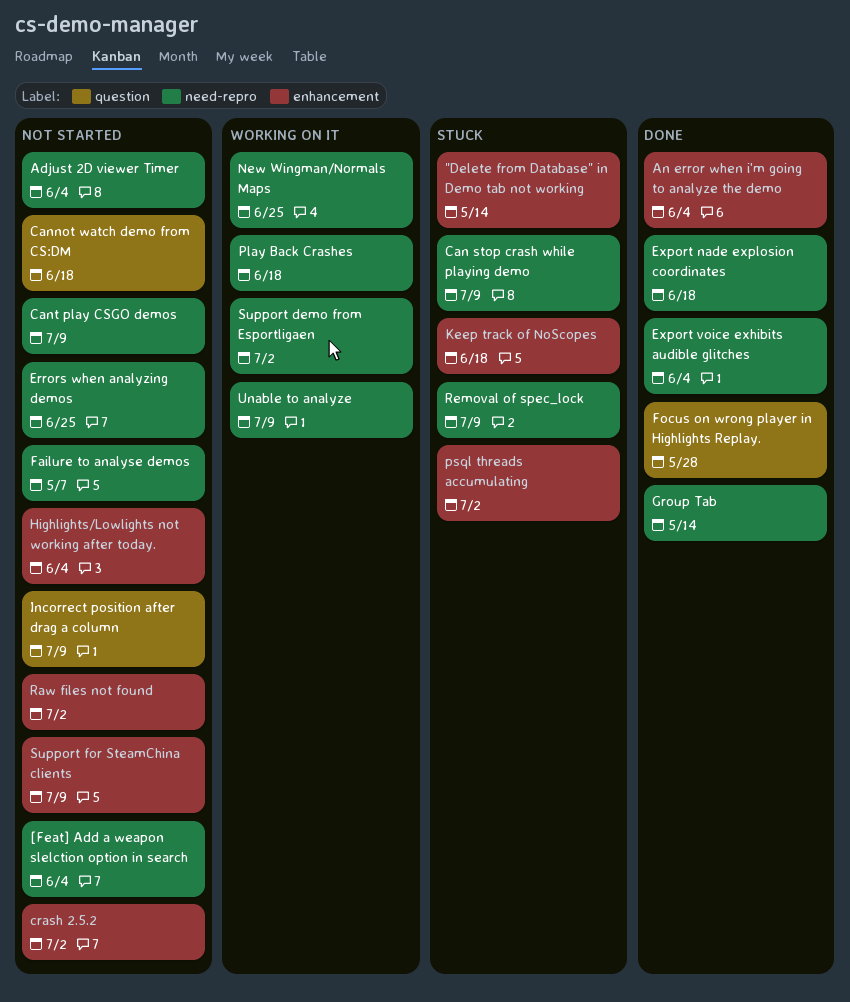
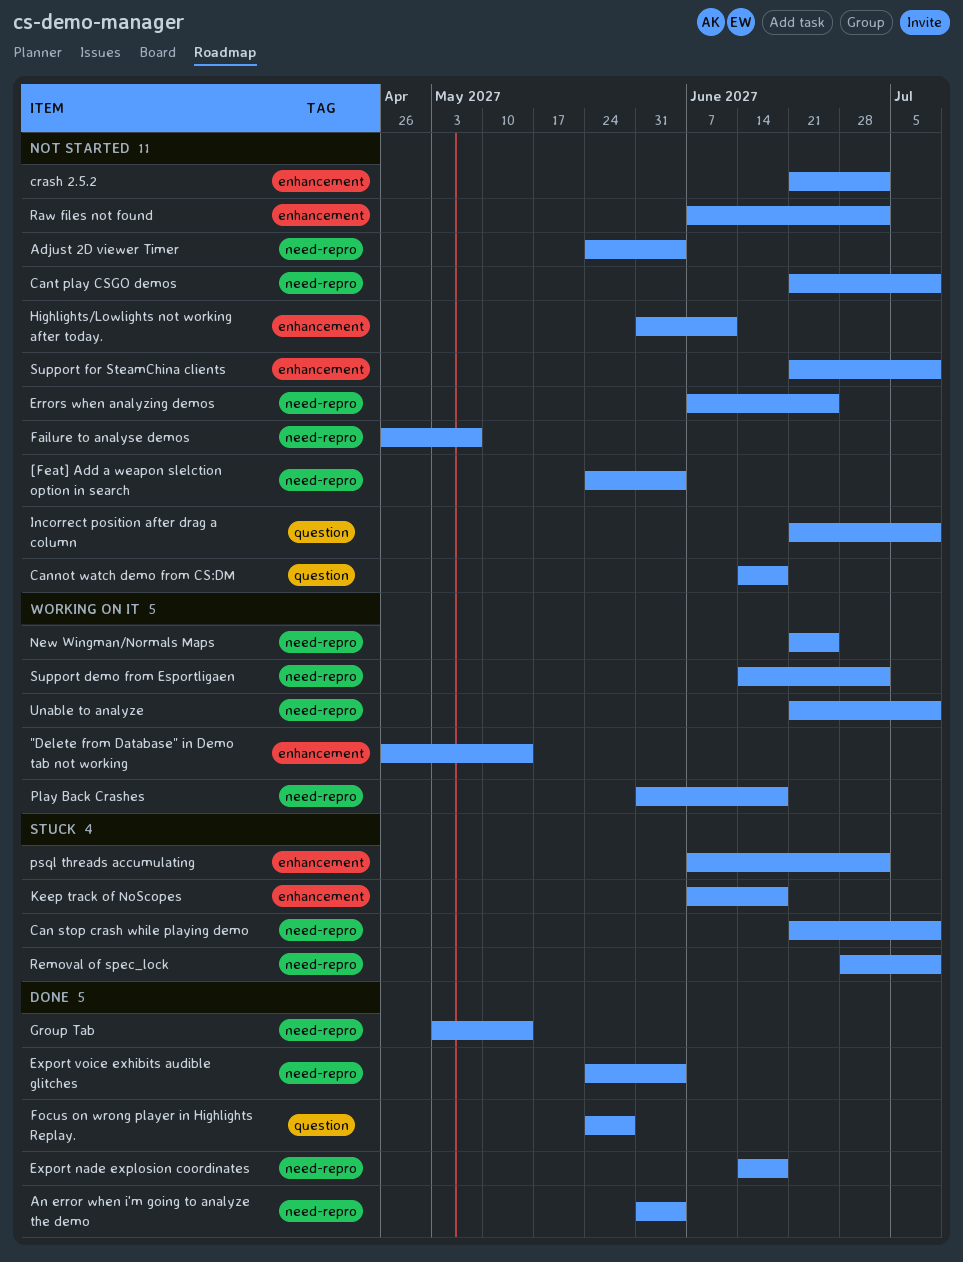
"Delete from Database" in Demo tab not working, status: Stuck -> Working on it
An error when i'm going to analyze the demo, label: enhancement -> need-repro
Highlights/Lowlights not working after today., due: Jun 4 -> Jun 11

